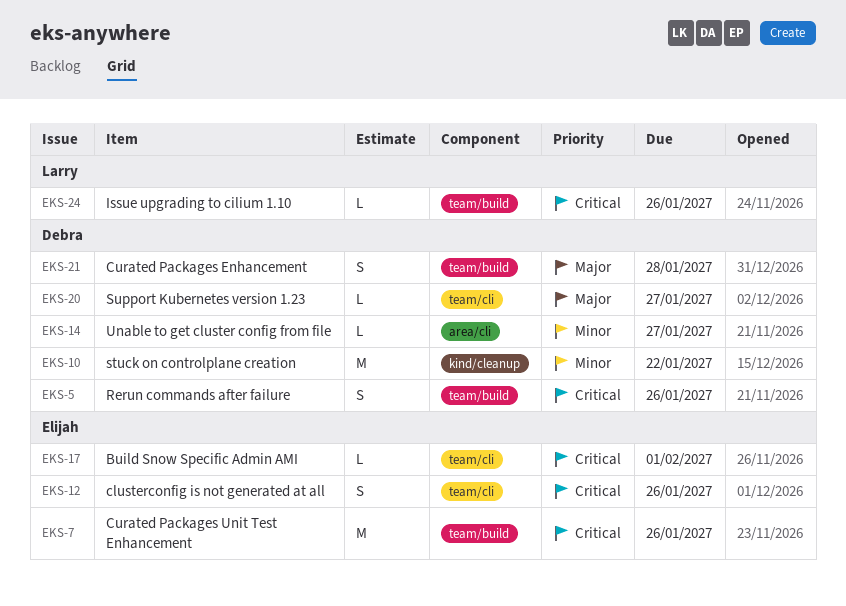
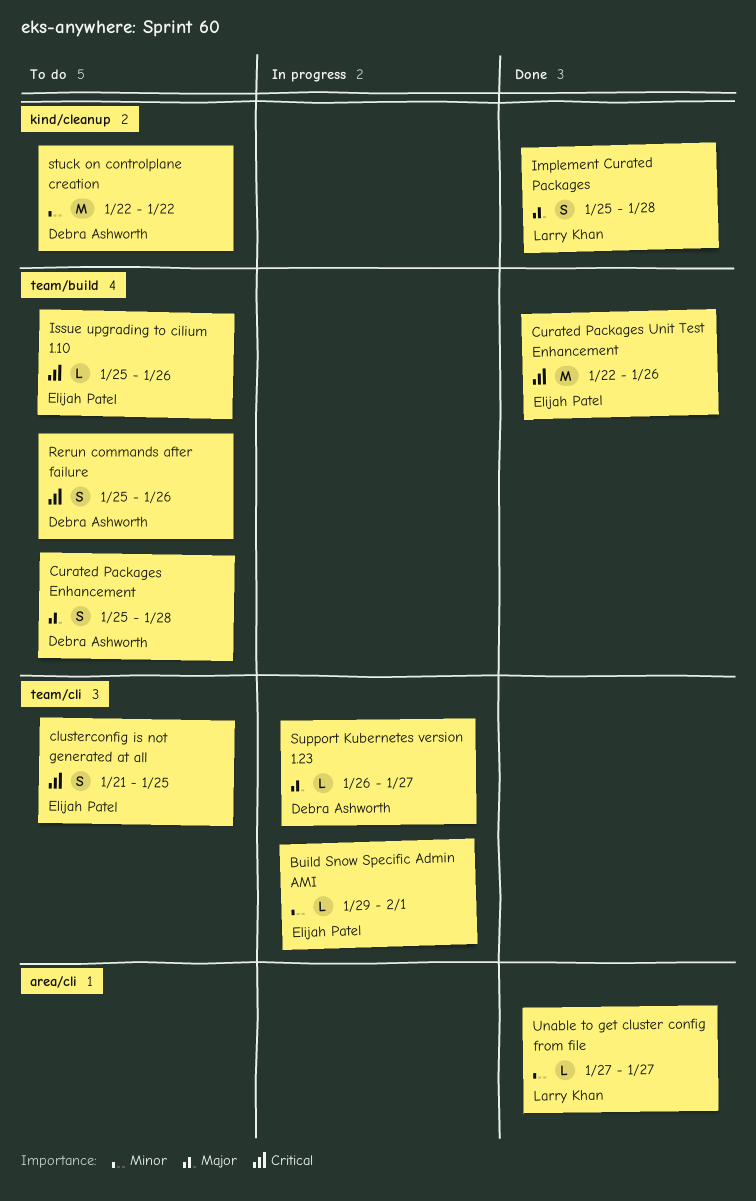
Build Snow Specific Admin AMI, priority: Critical -> Minor
clusterconfig is not generated at all, due: Jan 26 -> Jan 25
Implement Curated Packages: none -> present
Issue upgrading to cilium 1.10, owner: Larry Khan -> Elijah Patel
Unable to get cluster config from file, owner: Debra Ashworth -> Larry Khan

